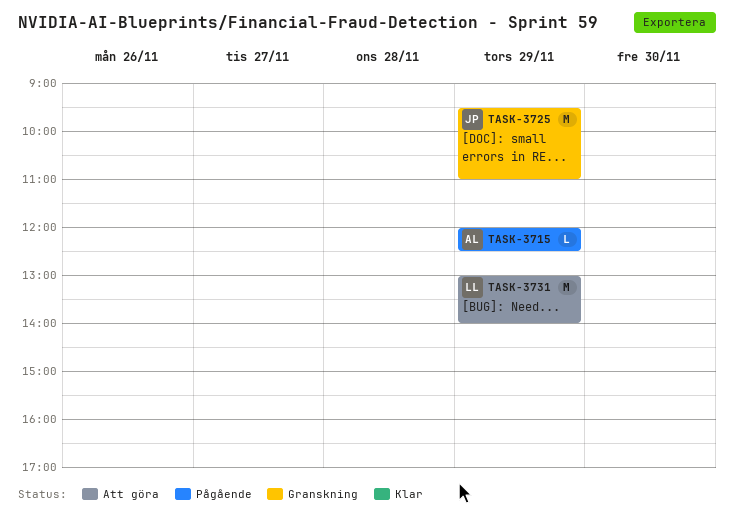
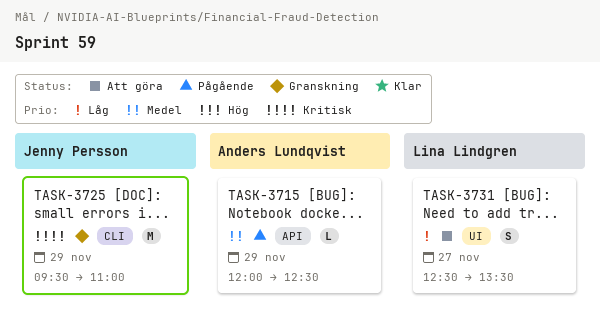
TASK-3731, estimate: M -> S
TASK-3731, day: Nov 29 -> Nov 27
TASK-3731, begins: 13:00 -> 12:30
TASK-3731, ends: 14:00 -> 13:30

